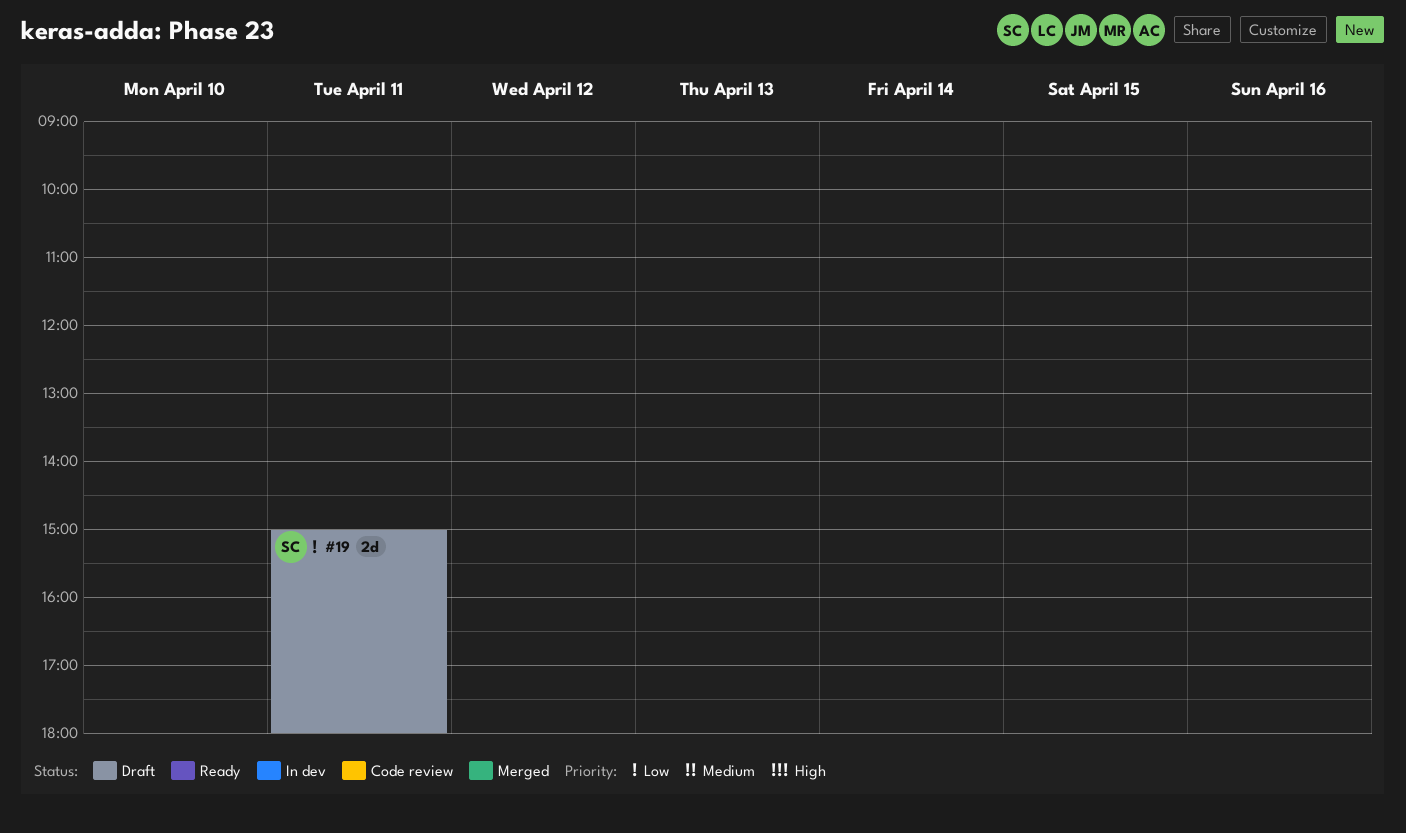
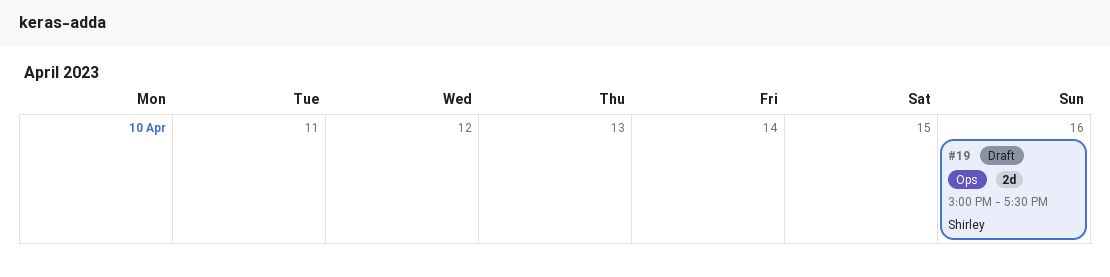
#19, day: Apr 11 -> Apr 16
#19, ends: 18:00 -> 17:30

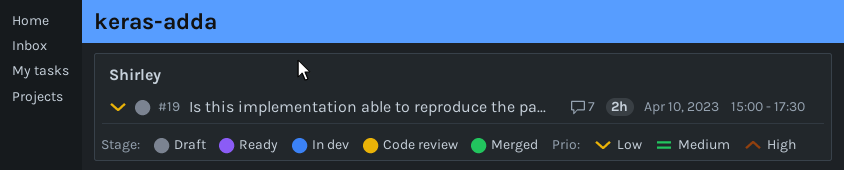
#19, estimate: 2d -> 2h
#19, day: Apr 16 -> Apr 10

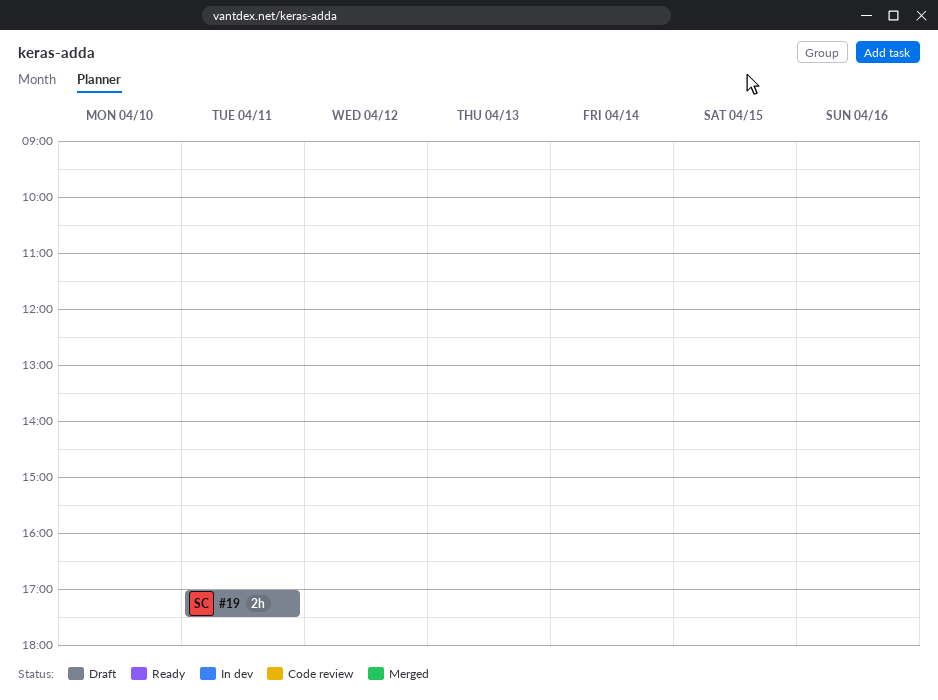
#19, day: Apr 10 -> Apr 11
#19, begins: 15:00 -> 17:00

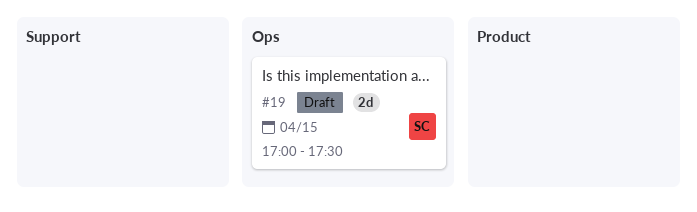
#19, estimate: 2h -> 2d
#19, day: Apr 11 -> Apr 15

